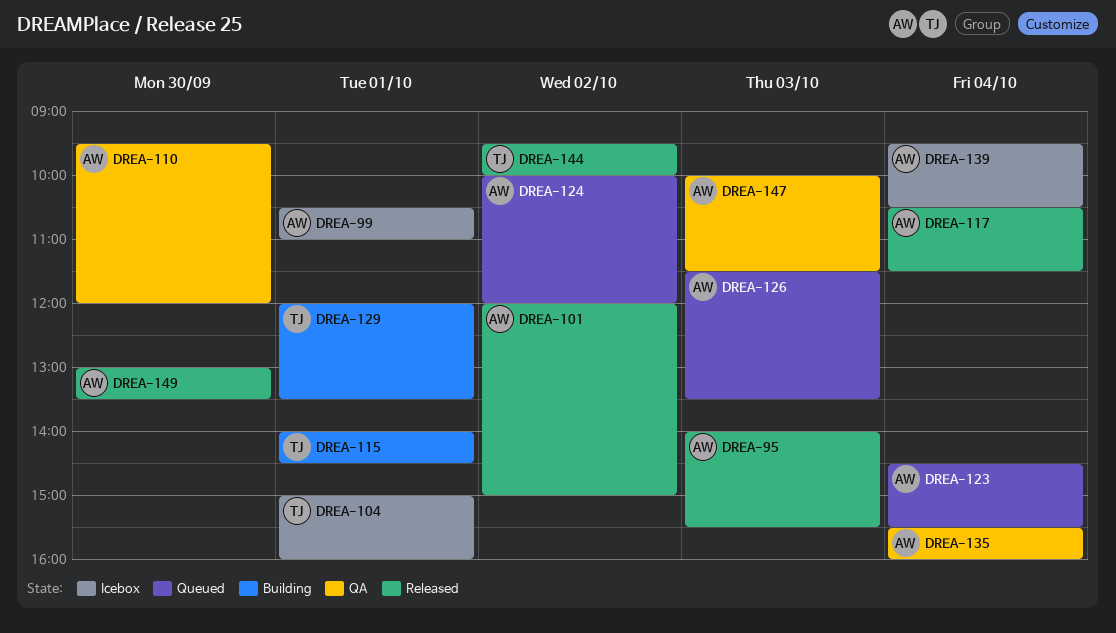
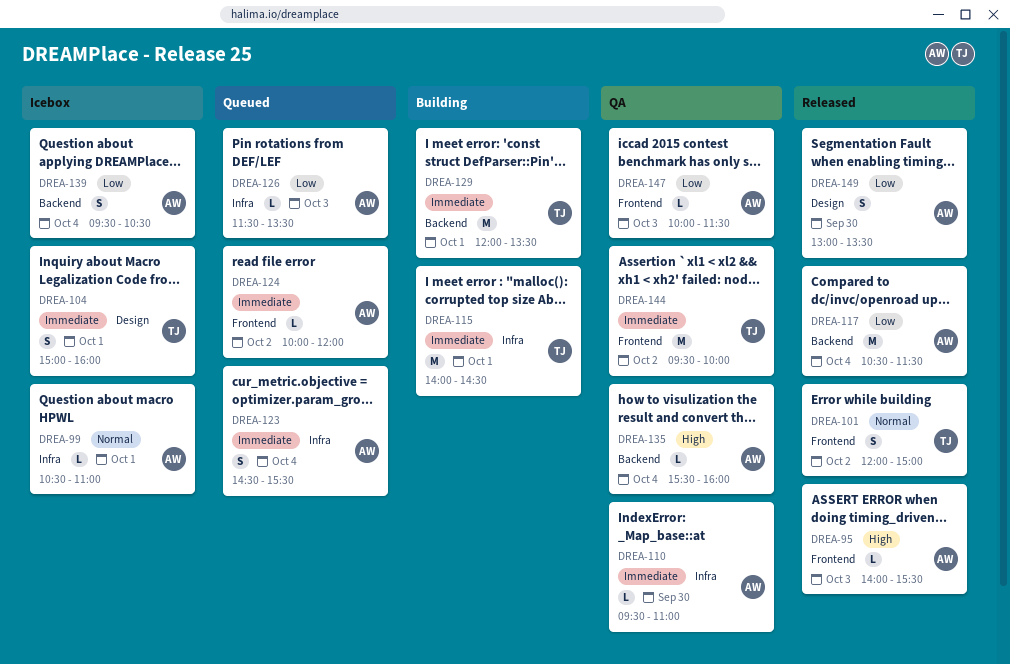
DREA-101, owner: AW -> TJ
DREA-110, ends: 12:00 -> 11:00
DREA-144, status: Released -> QA

